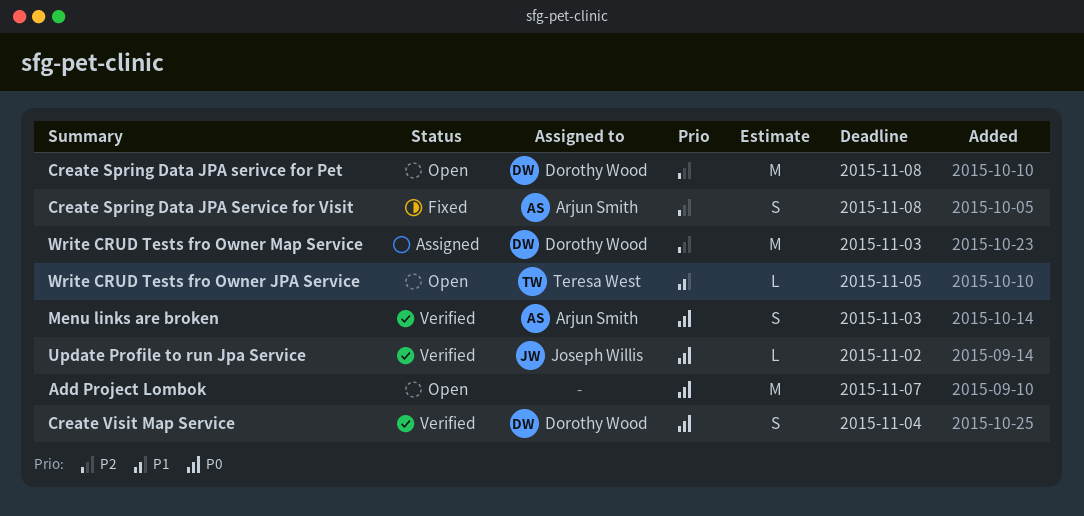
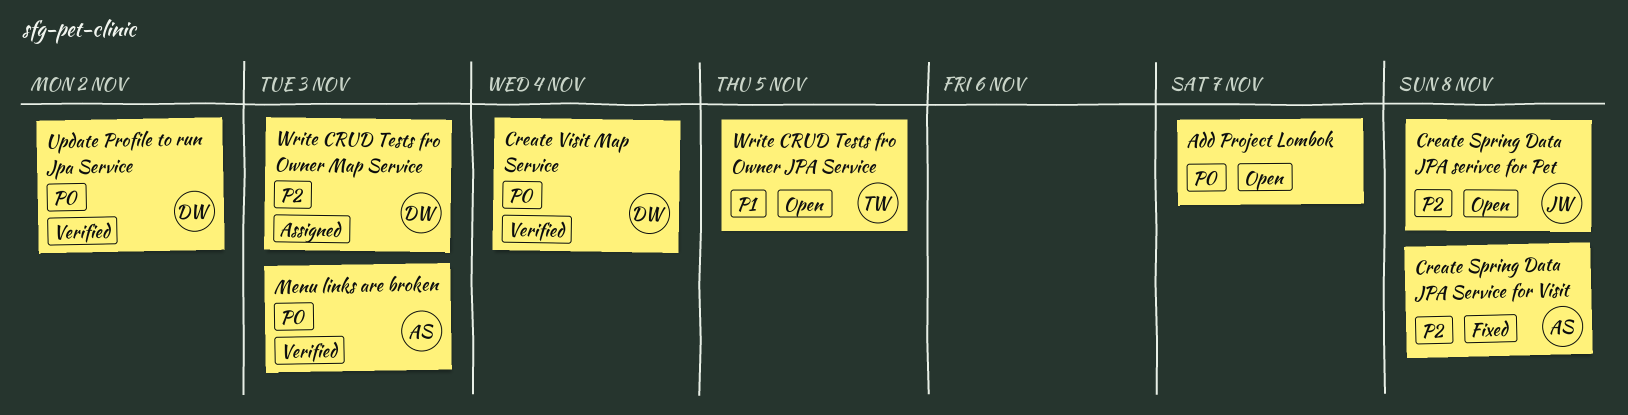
Create Spring Data JPA serivce for Pet, owner: Dorothy Wood -> Joseph Willis
Update Profile to run Jpa Service, owner: Joseph Willis -> Dorothy Wood

